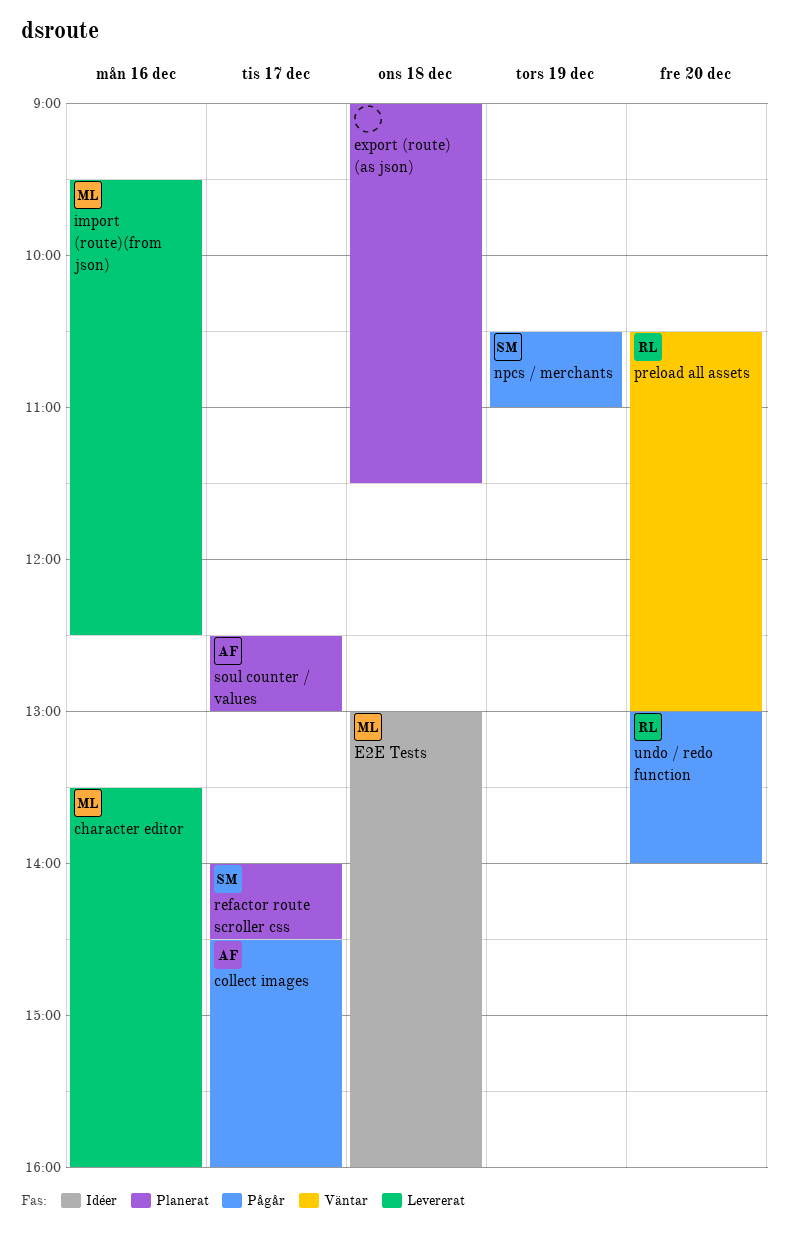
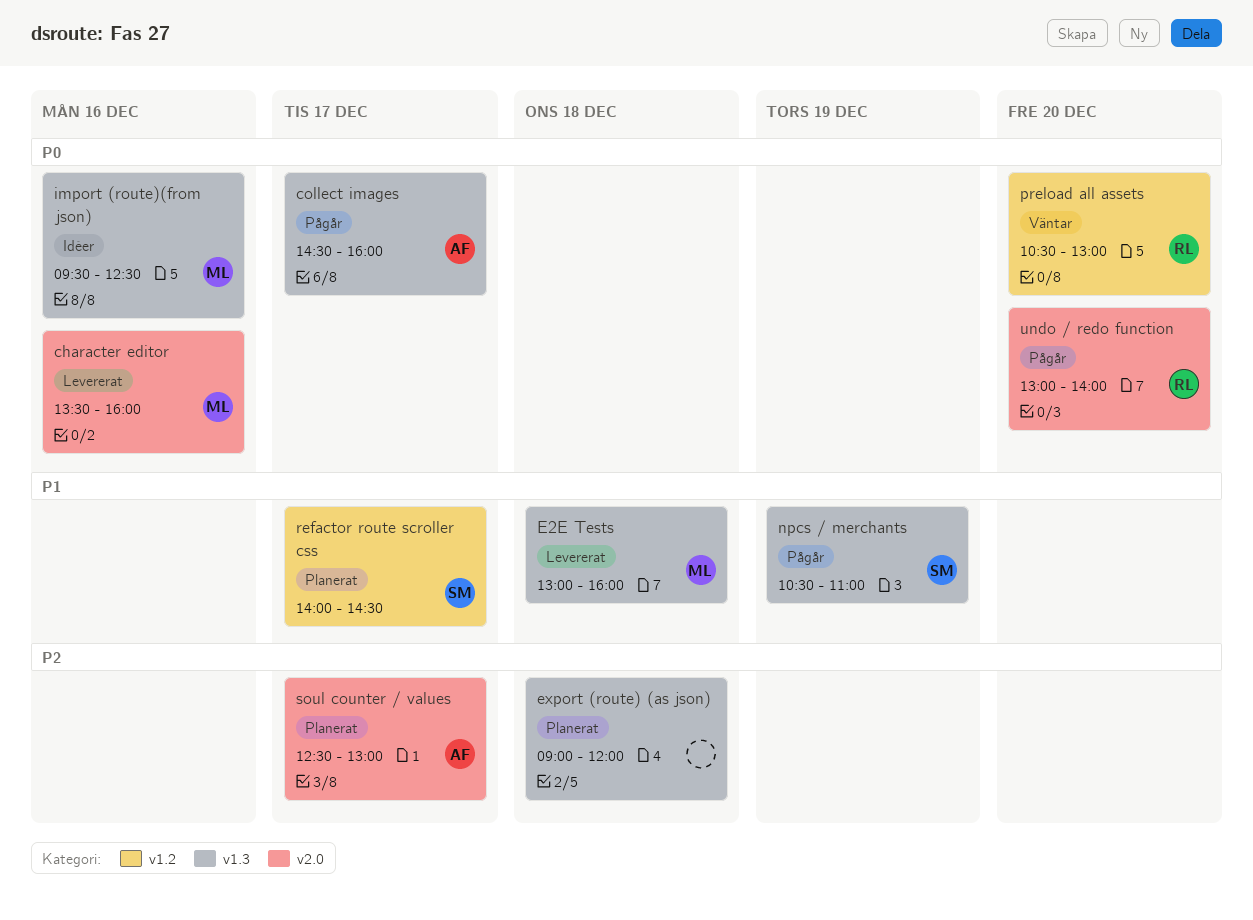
E2E Tests, status: Idéer -> Levererat
export (route) (as json), ends: 11:30 -> 12:00
import (route)(from json), status: Levererat -> Idéer

